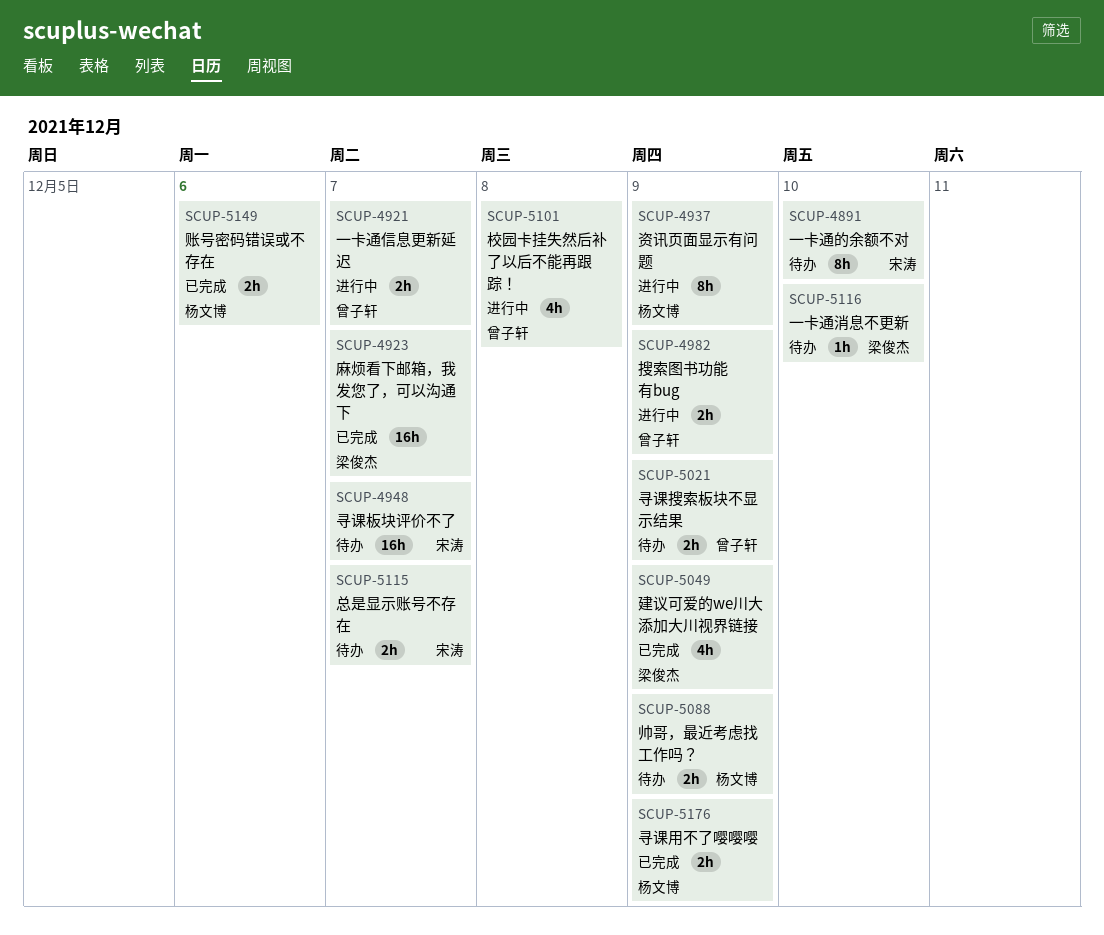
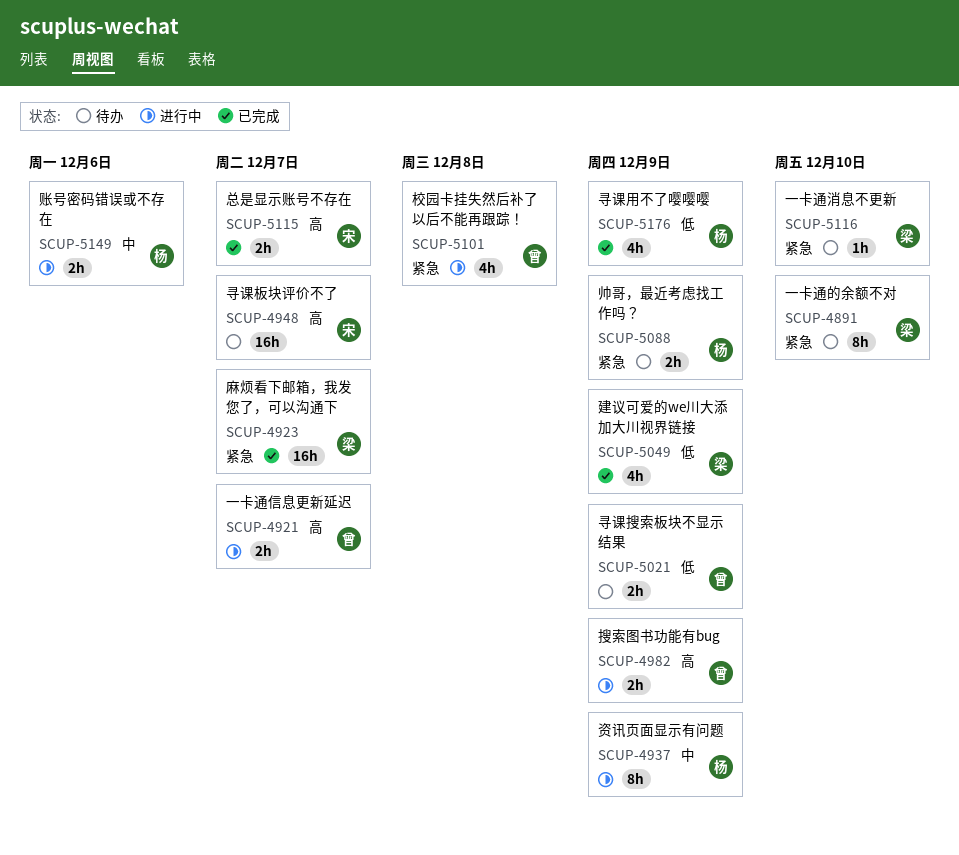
SCUP-4891, owner: 宋涛 -> 梁俊杰
SCUP-5115, status: 待办 -> 已完成
SCUP-5149, status: 已完成 -> 进行中
SCUP-5176, estimate: 2h -> 4h

